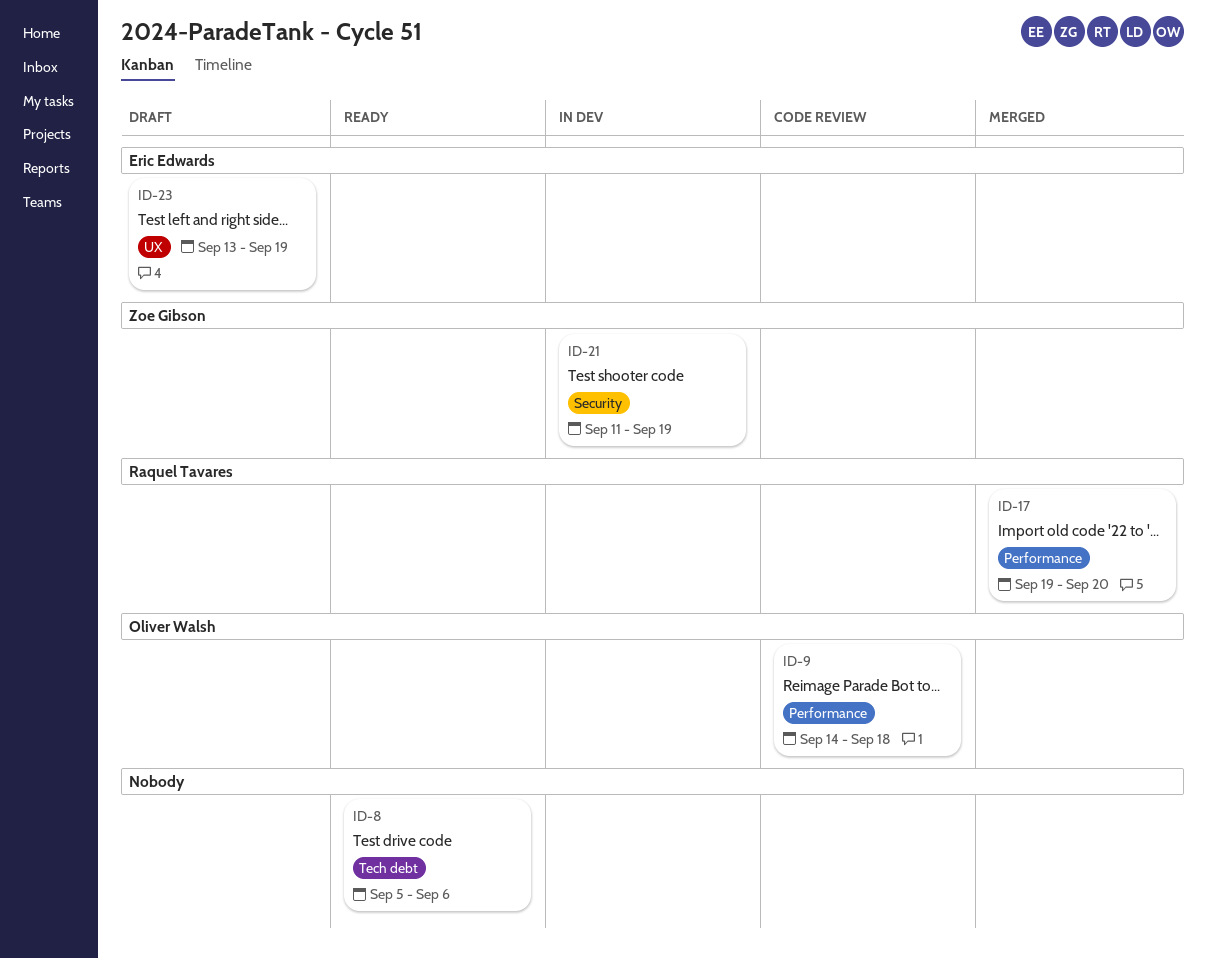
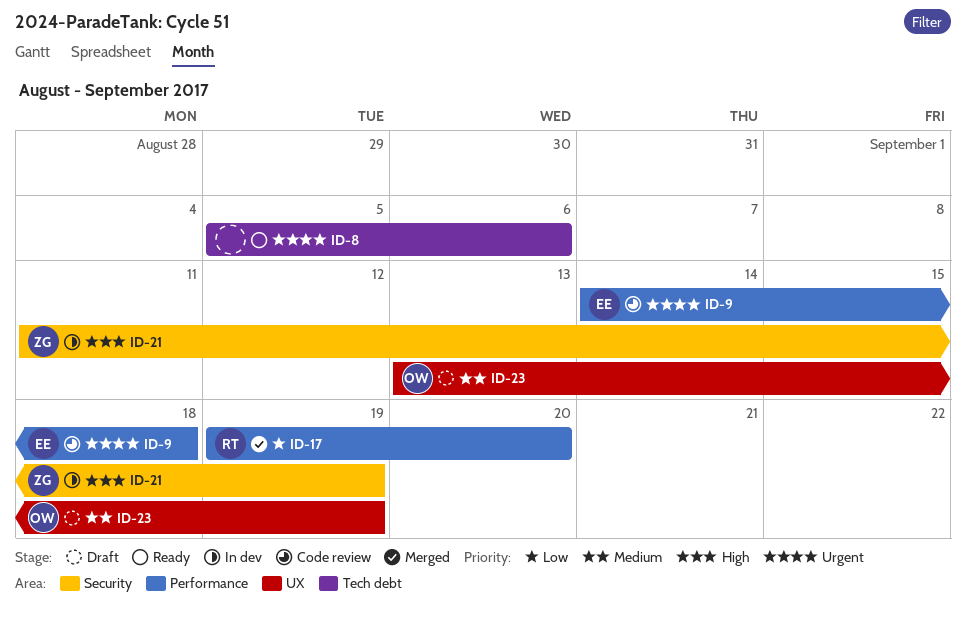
ID-9, owner: Oliver Walsh -> Eric Edwards
ID-23, owner: Eric Edwards -> Oliver Walsh

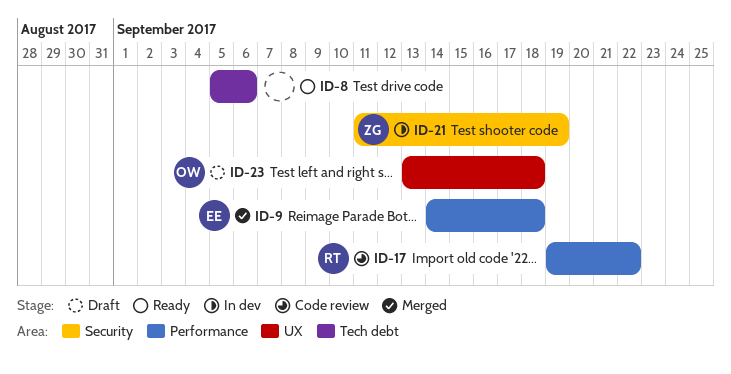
ID-9, status: Code review -> Merged
ID-17, status: Merged -> Code review
ID-17, due: Sep 20 -> Sep 22
ID-23, due: Sep 19 -> Sep 18

